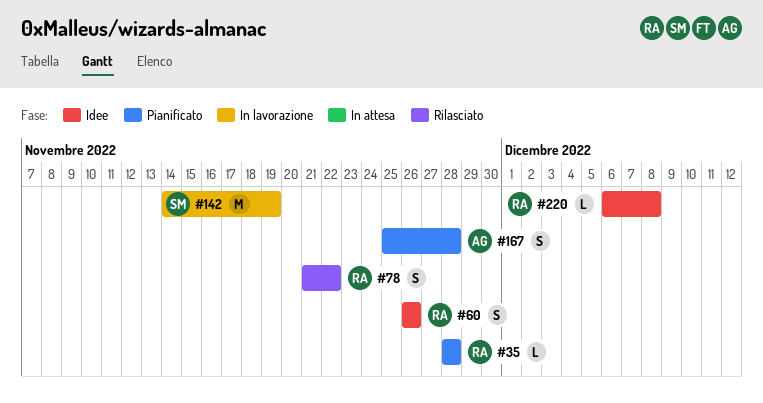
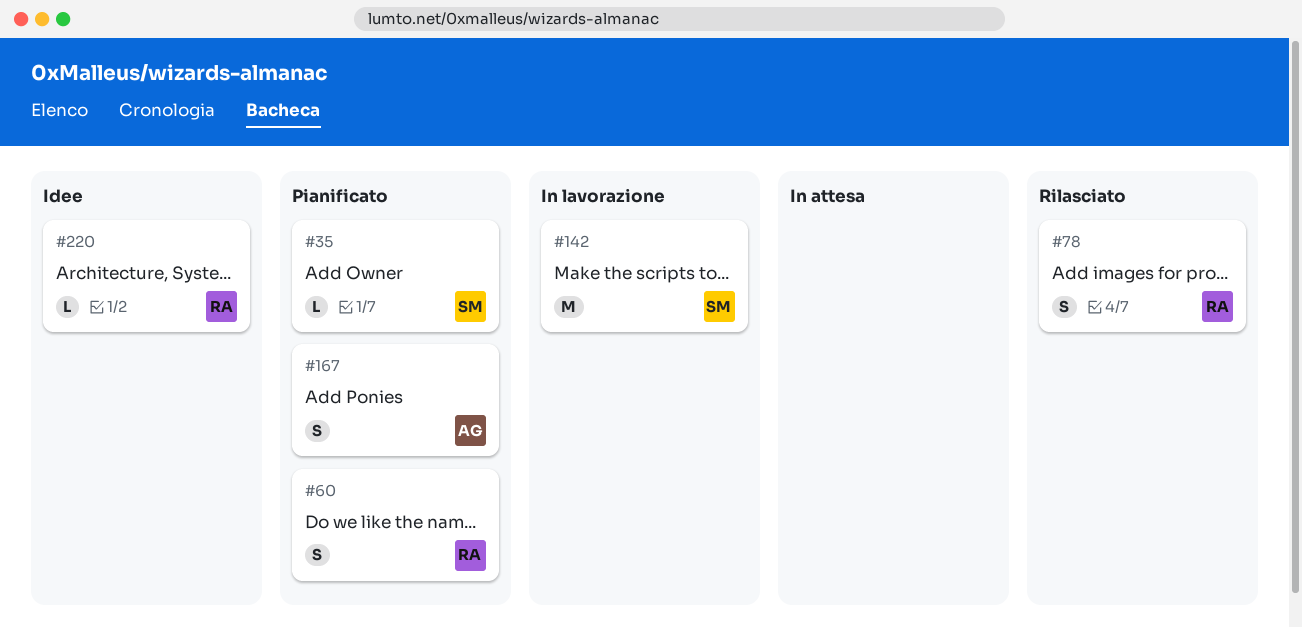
#35, owner: RA -> SM
#60, status: Idee -> Pianificato

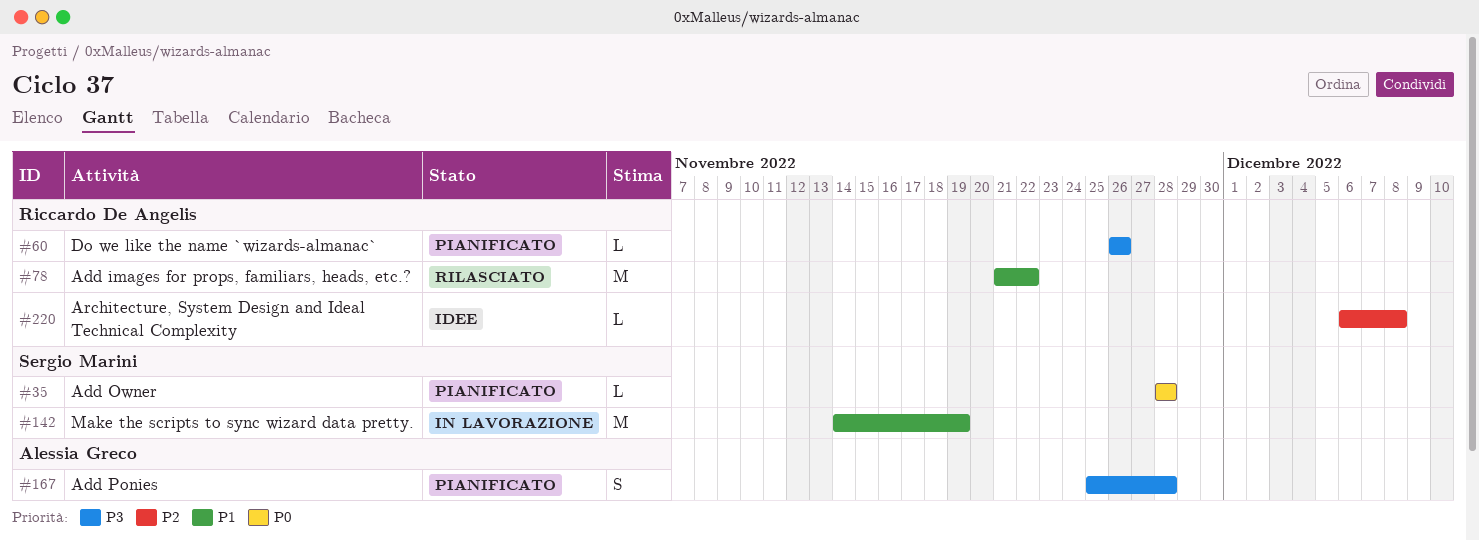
#60, estimate: S -> L
#78, estimate: S -> M

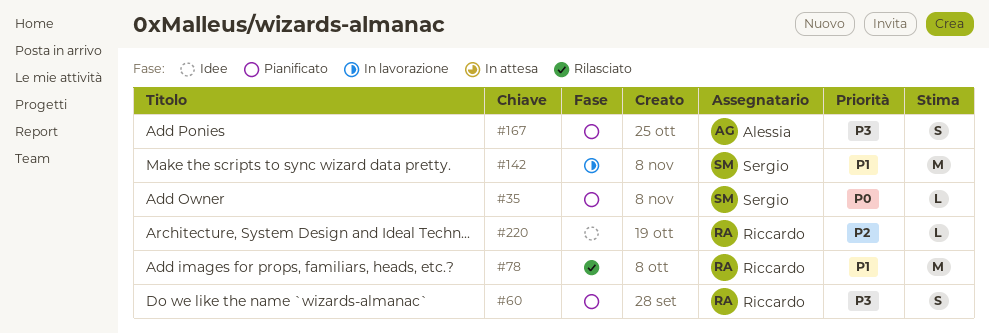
#60, estimate: L -> S

